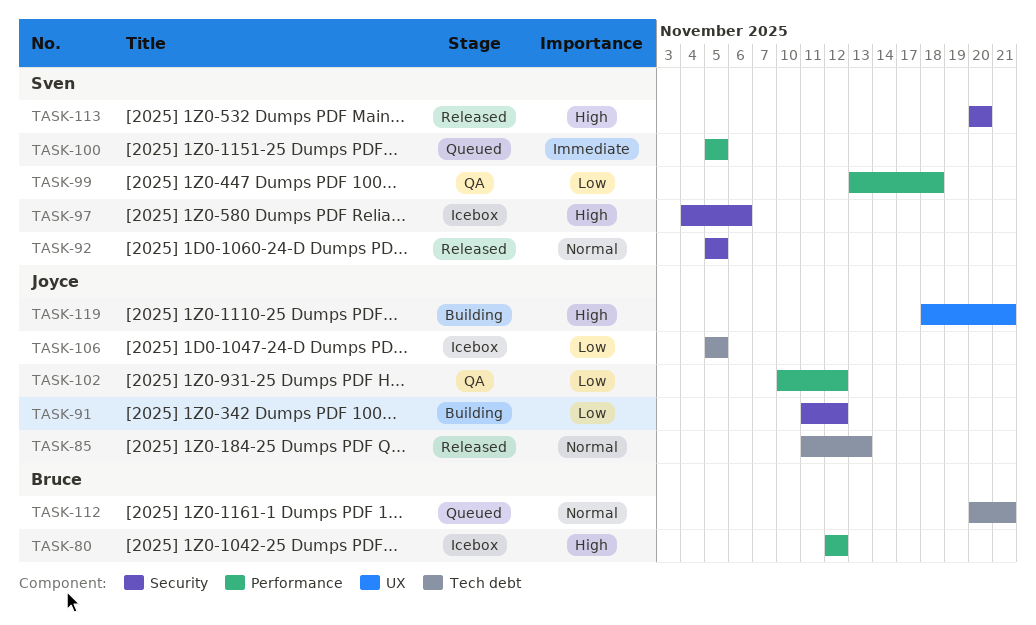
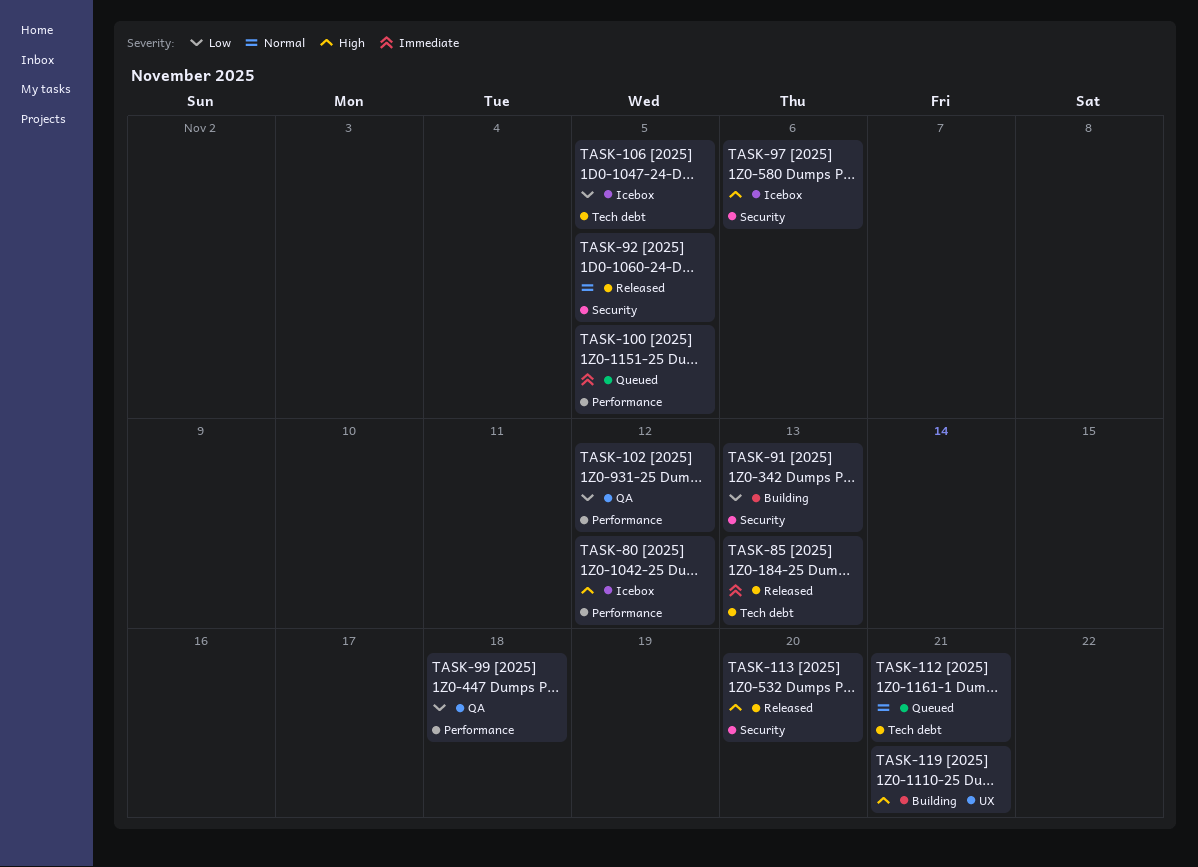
TASK-85, priority: Normal -> Immediate
TASK-91, due: Nov 12 -> Nov 13

